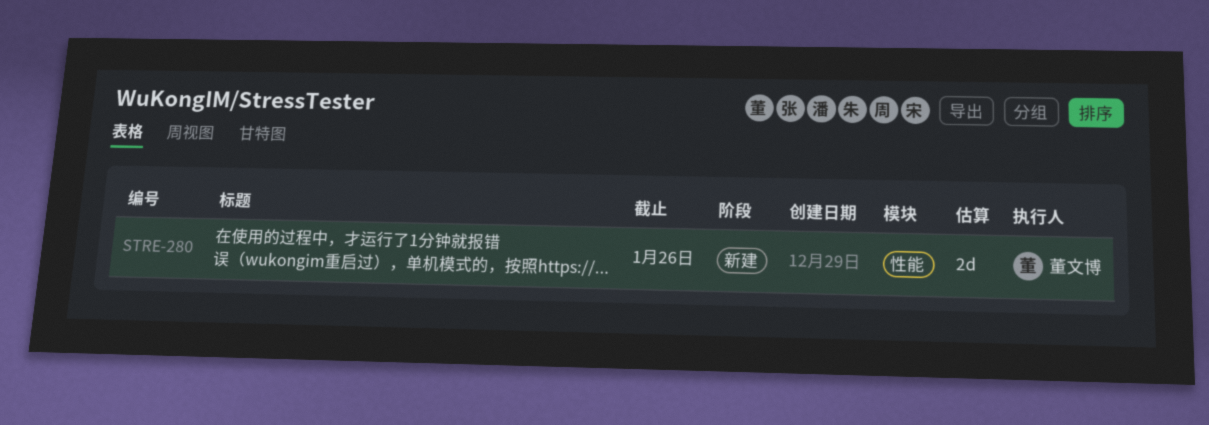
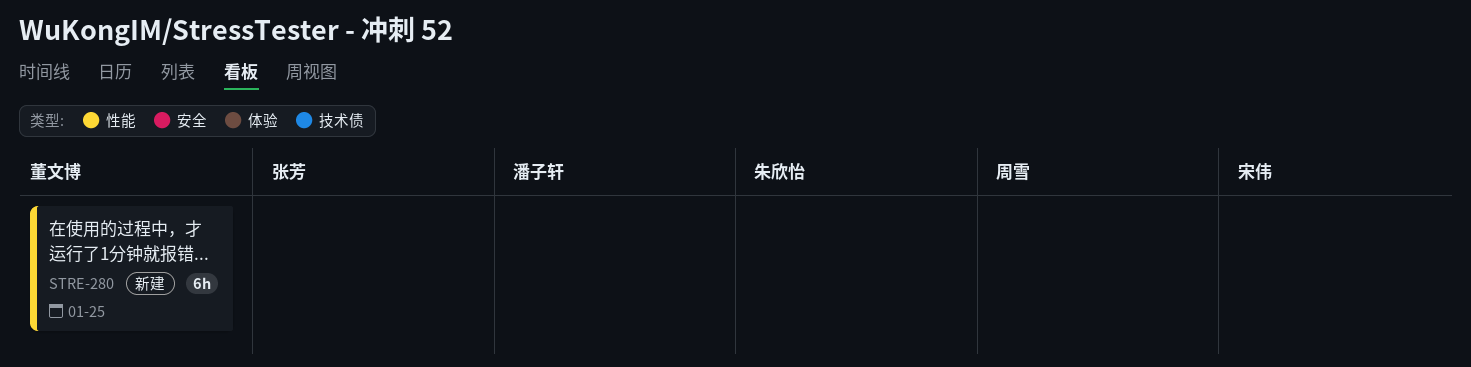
STRE-280, estimate: 2d -> 6h
STRE-280, due: Jan 26 -> Jan 25

